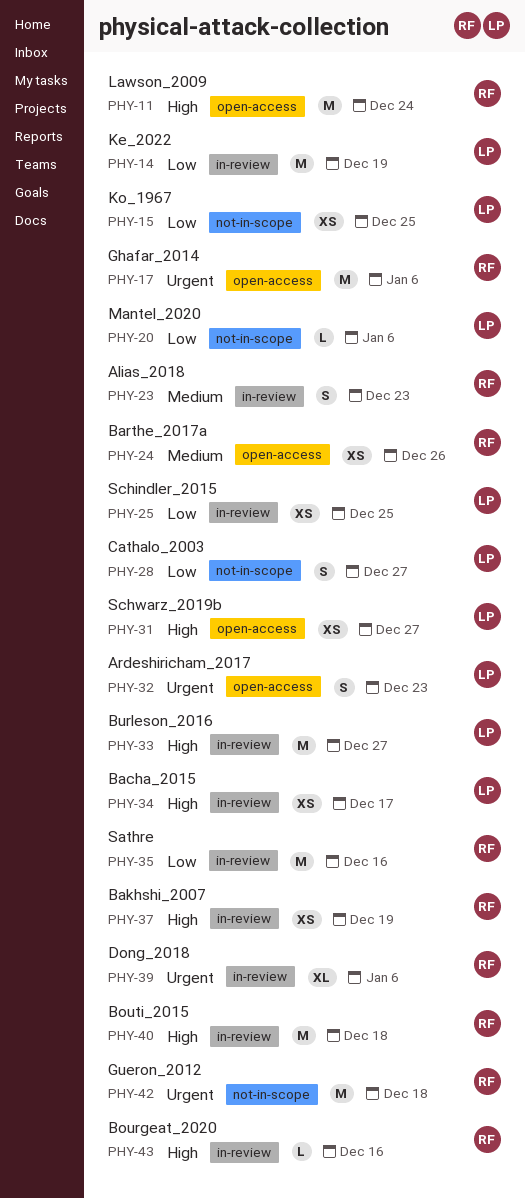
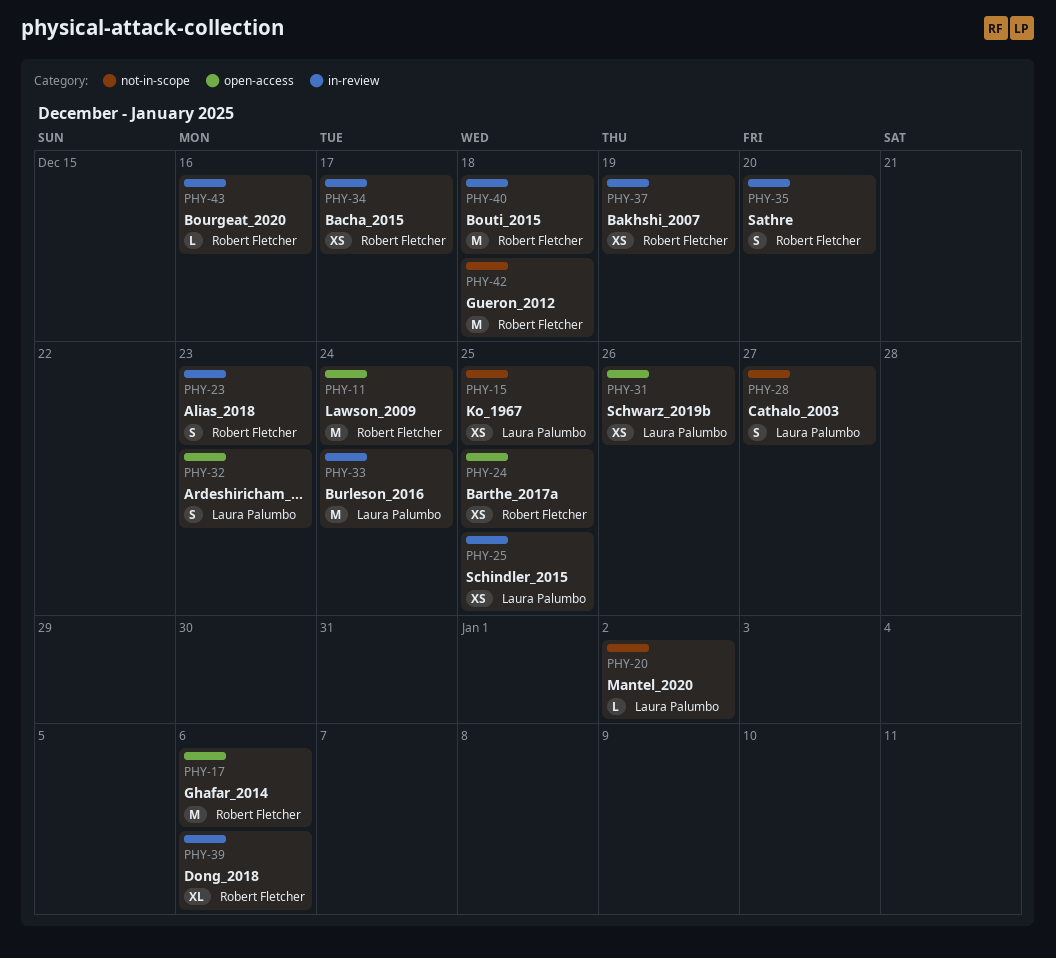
PHY-14: present -> none
PHY-20, due: Jan 6 -> Jan 2
PHY-24, due: Dec 26 -> Dec 25
PHY-31, due: Dec 27 -> Dec 26
PHY-33, due: Dec 27 -> Dec 24
PHY-34, owner: Laura Palumbo -> Robert Fletcher
PHY-35, estimate: M -> S
PHY-35, due: Dec 16 -> Dec 20

